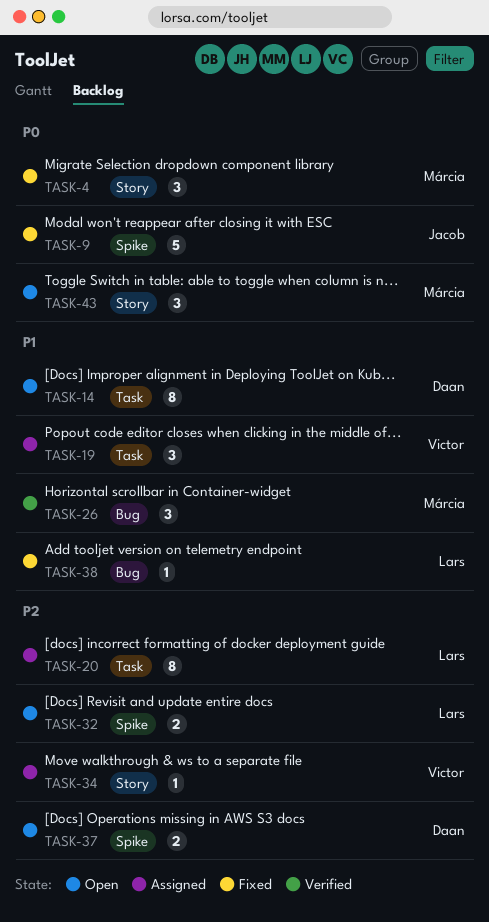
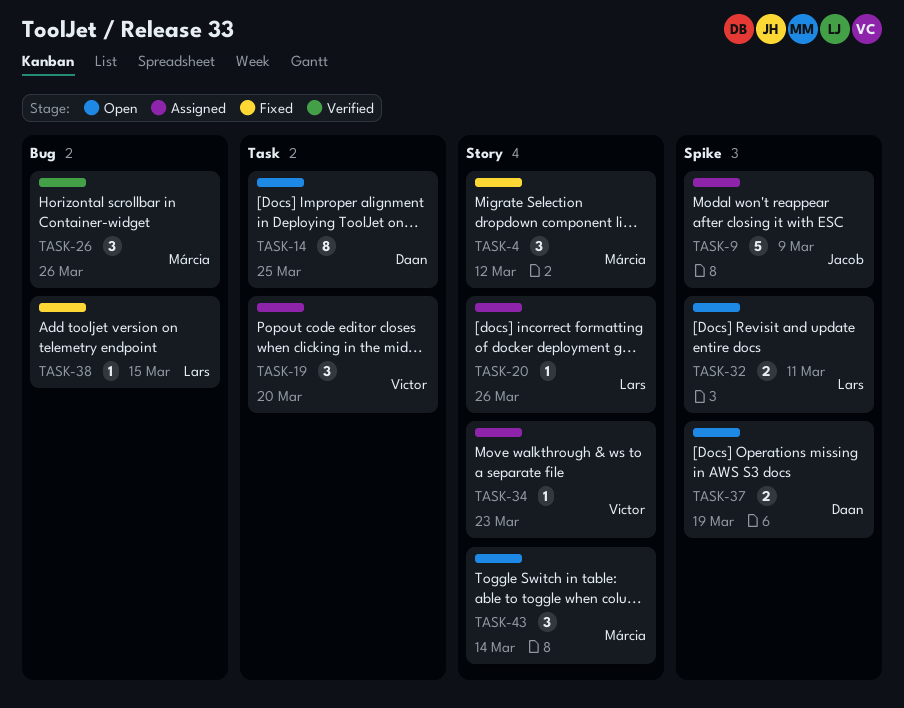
TASK-9, status: Fixed -> Assigned
TASK-20, label: Task -> Story
TASK-20, estimate: 8 -> 1

